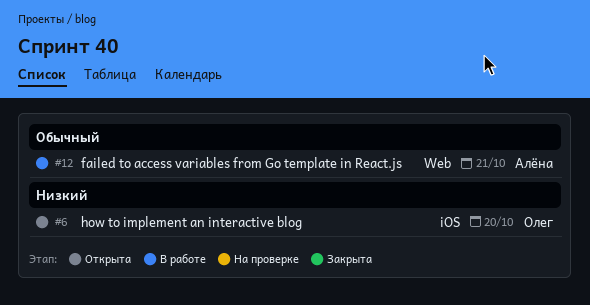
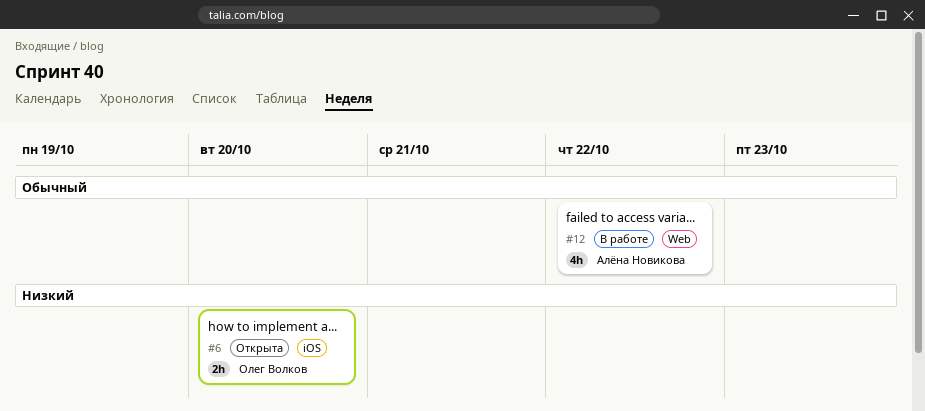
#12, due: Oct 21 -> Oct 22

